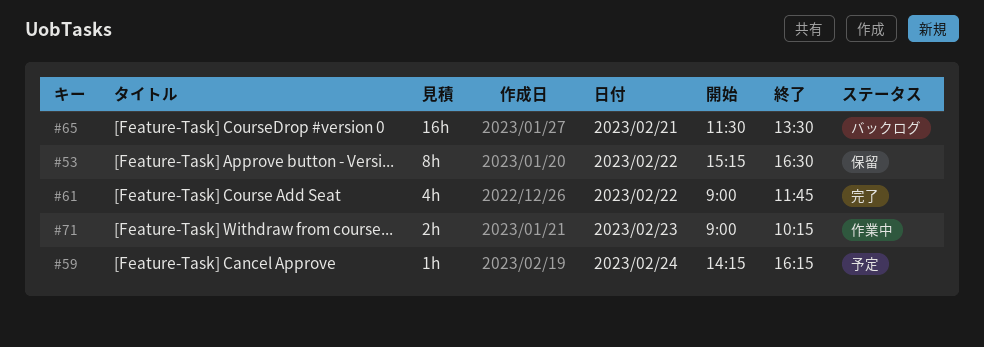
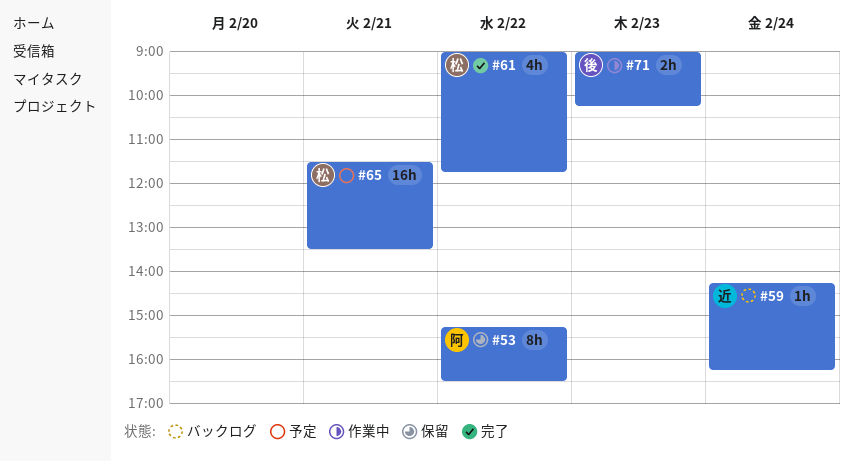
#59, status: 予定 -> バックログ
#65, status: バックログ -> 予定

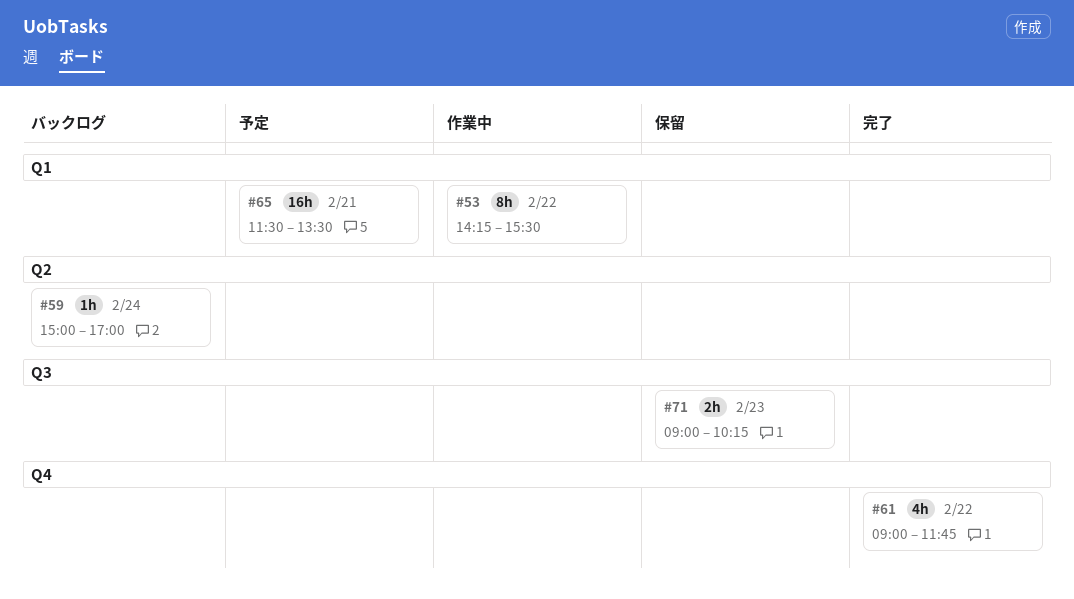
#53, status: 保留 -> 作業中
#53, begins: 15:15 -> 14:15
#53, ends: 16:30 -> 15:30
#59, begins: 14:15 -> 15:00
#59, ends: 16:15 -> 17:00
#71, status: 作業中 -> 保留

